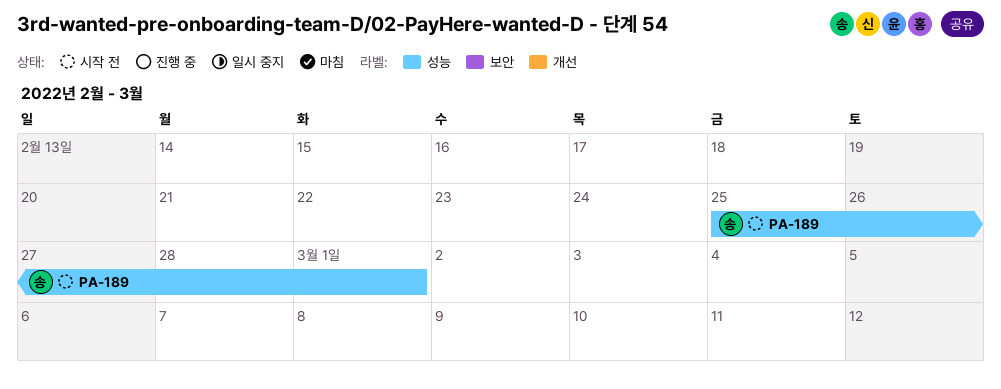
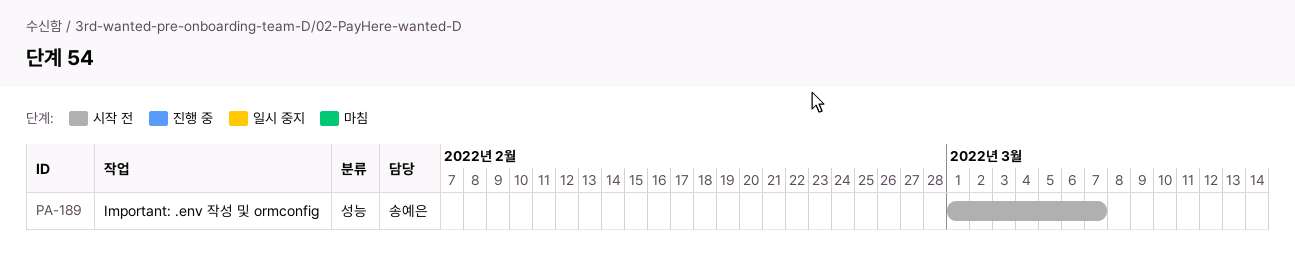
PA-189, start: Feb 25 -> Mar 1
PA-189, due: Mar 1 -> Mar 7

